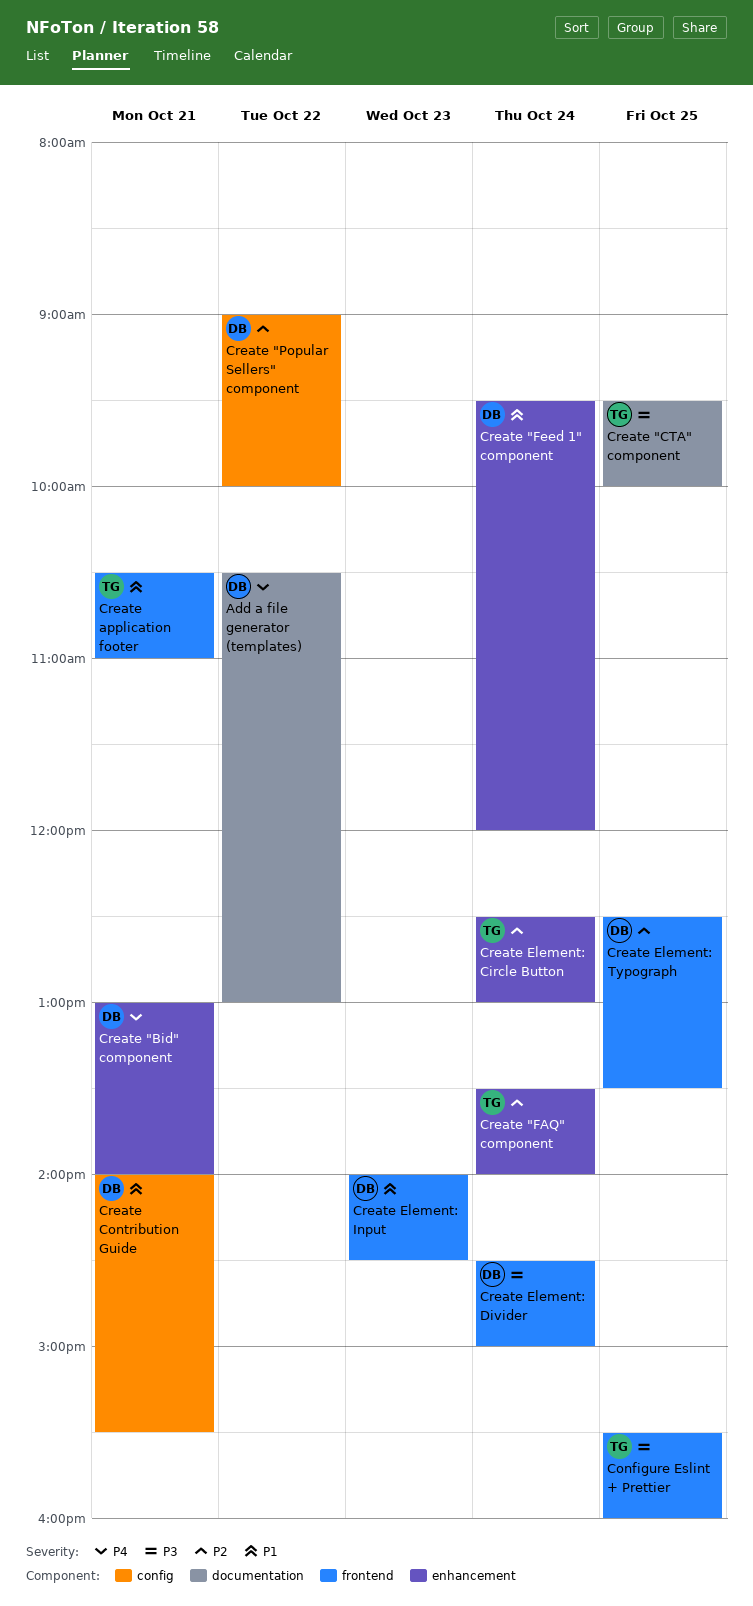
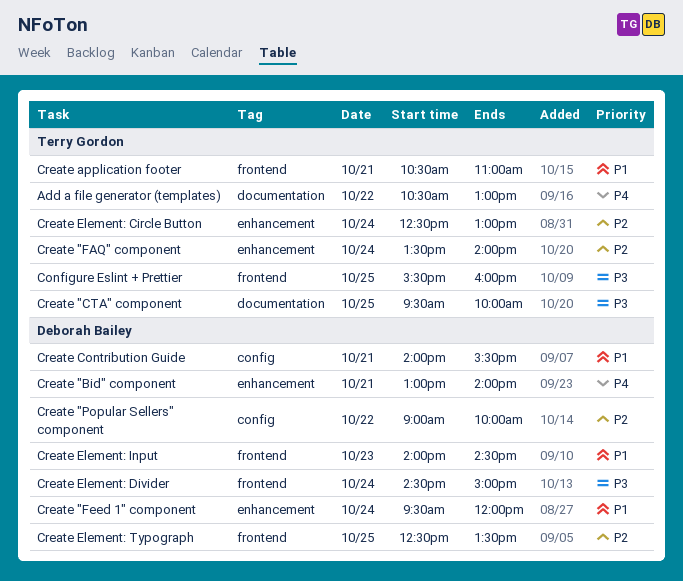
Add a file generator (templates), owner: Deborah Bailey -> Terry Gordon

